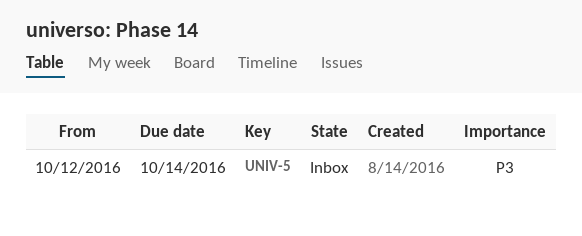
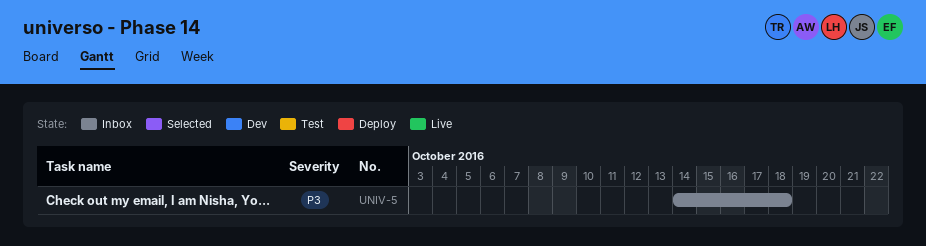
UNIV-5, start: Oct 12 -> Oct 14
UNIV-5, due: Oct 14 -> Oct 18

